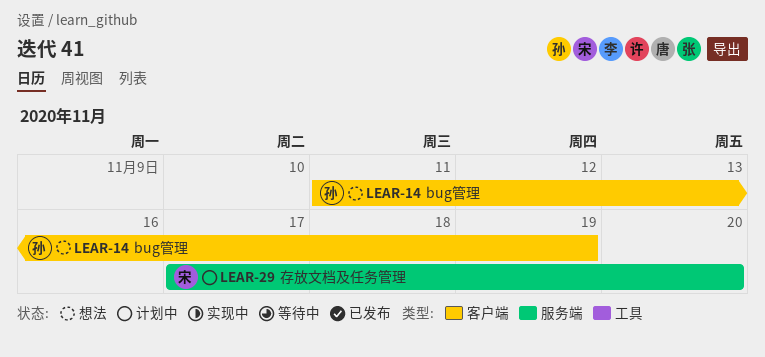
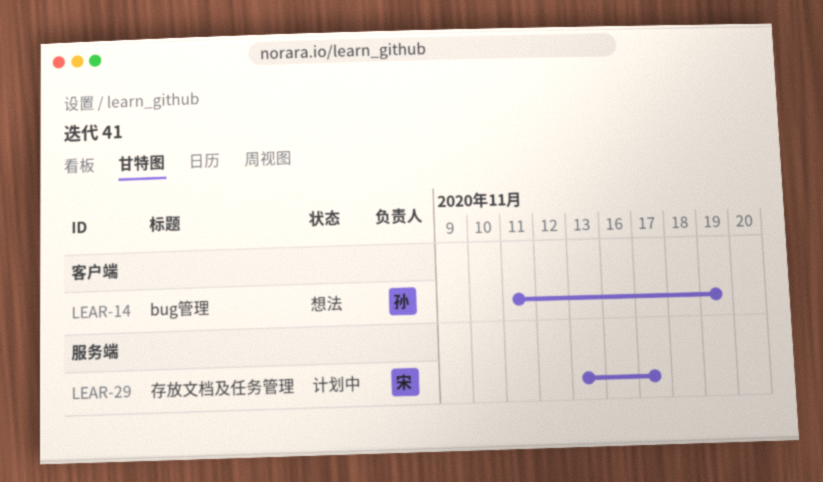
LEAR-29, start: Nov 17 -> Nov 13
LEAR-29, due: Nov 20 -> Nov 17

